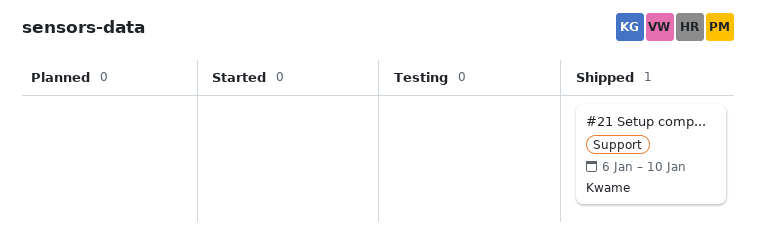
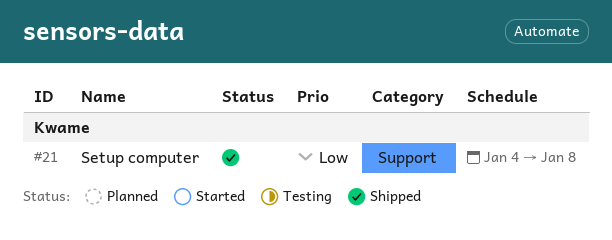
#21, start: Jan 6 -> Jan 4
#21, due: Jan 10 -> Jan 8

